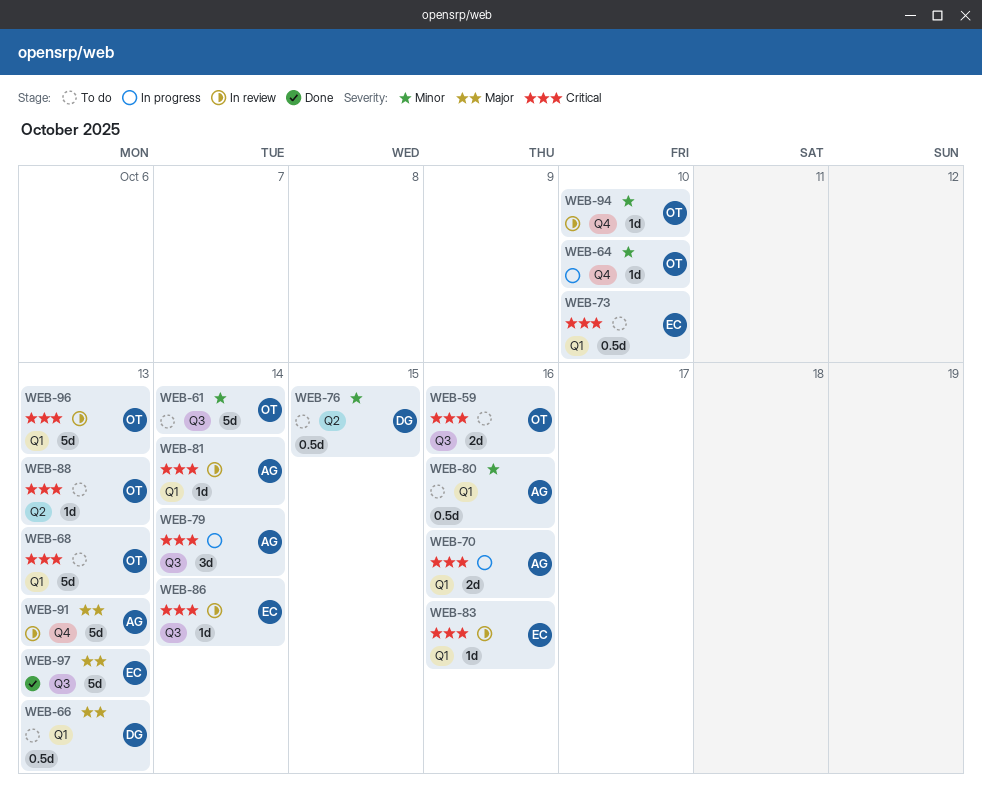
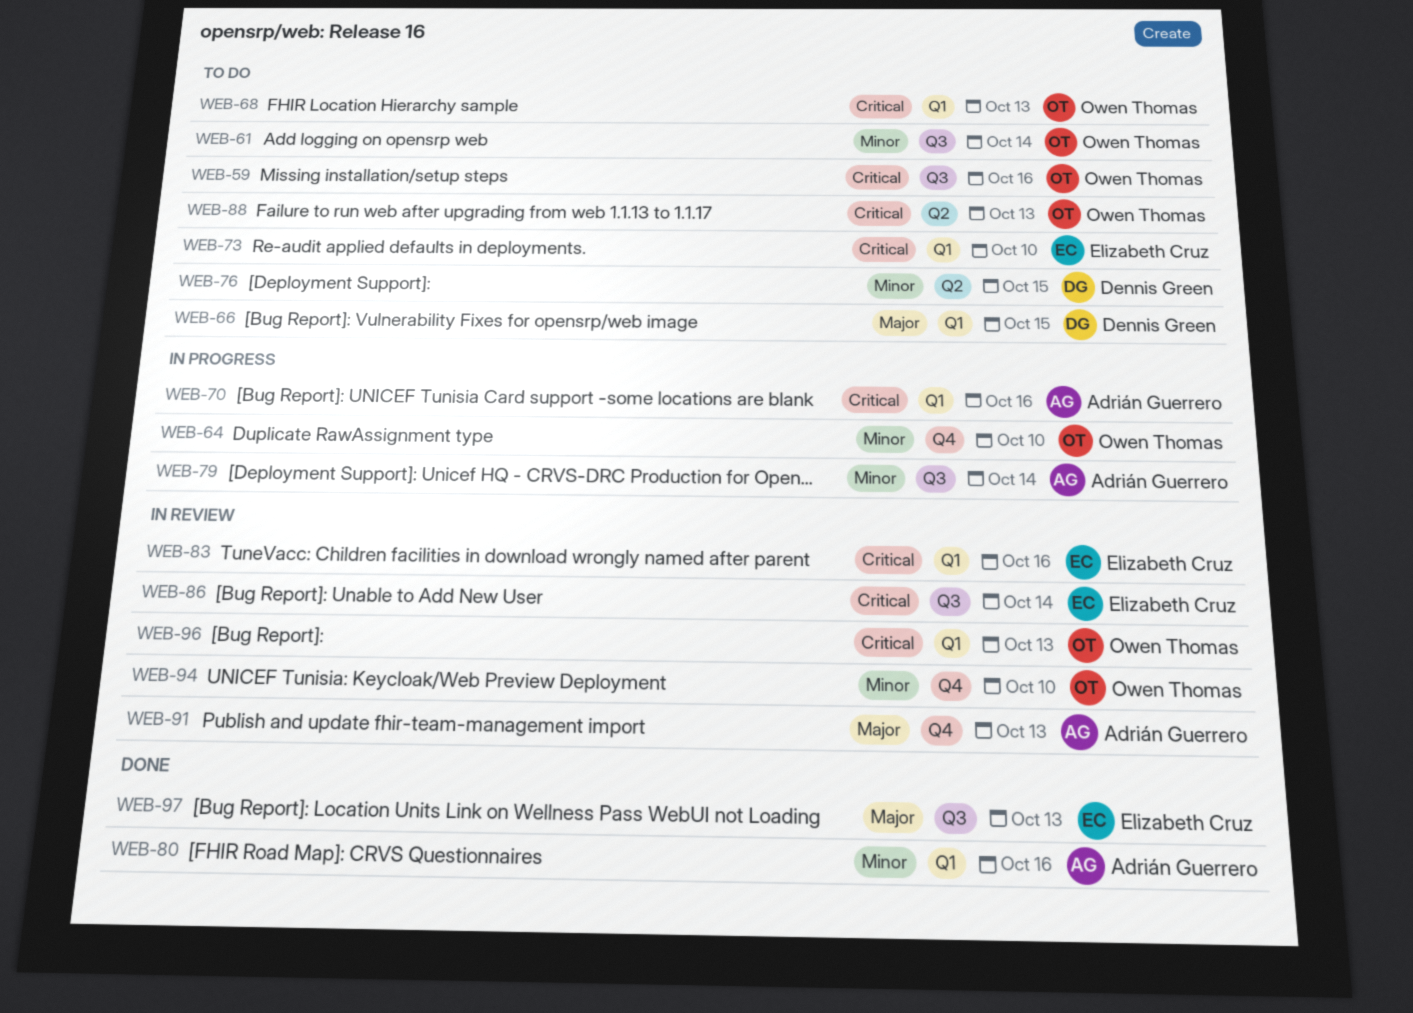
WEB-66, due: Oct 13 -> Oct 15
WEB-79, priority: Critical -> Minor
WEB-80, status: To do -> Done
WEB-81: present -> none

